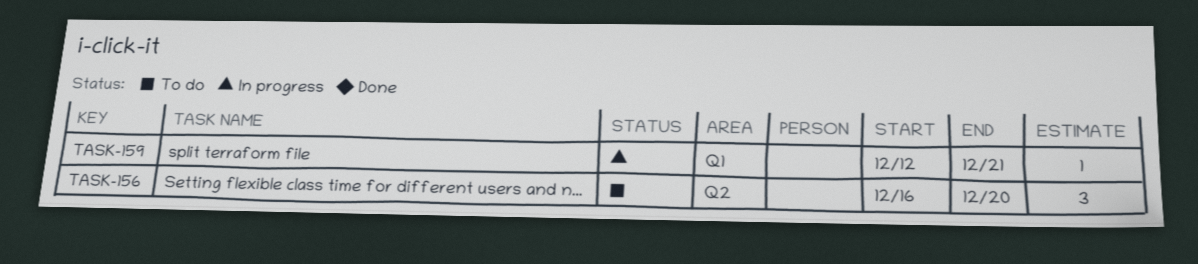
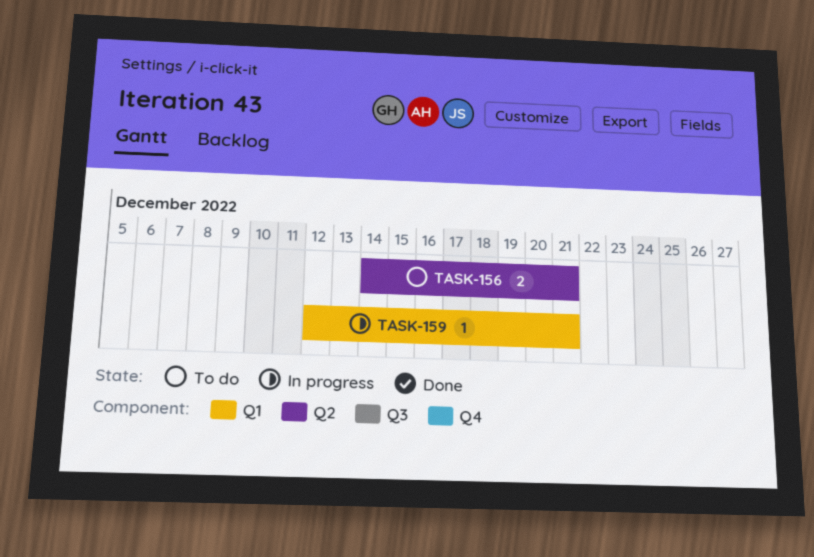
TASK-156, estimate: 3 -> 2
TASK-156, start: Dec 16 -> Dec 14
TASK-156, due: Dec 20 -> Dec 21

